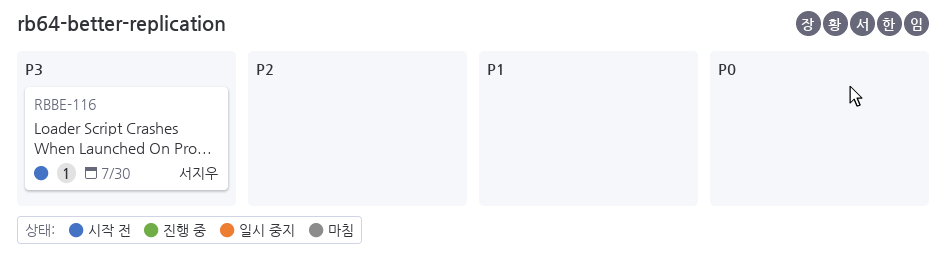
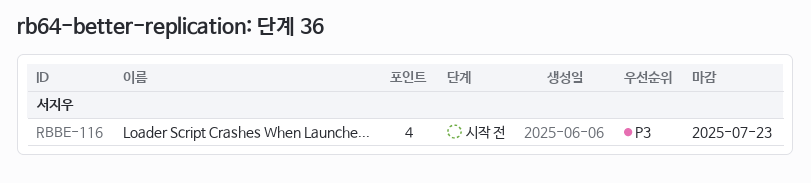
RBBE-116, estimate: 1 -> 4
RBBE-116, due: Jul 30 -> Jul 23

